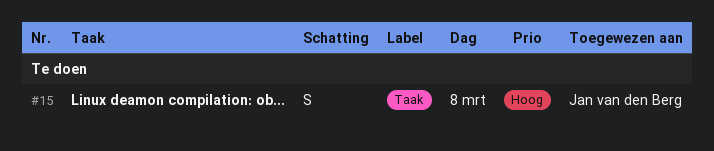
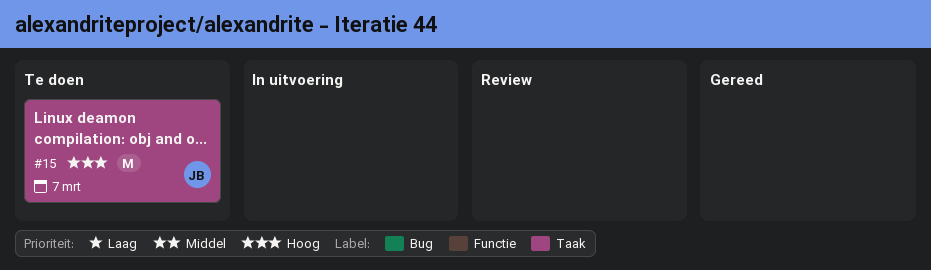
#15, estimate: S -> M
#15, day: Mar 8 -> Mar 7

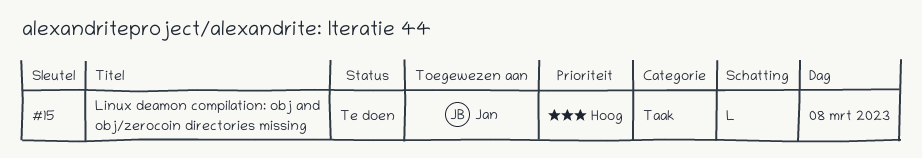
#15, estimate: M -> L
#15, day: Mar 7 -> Mar 8

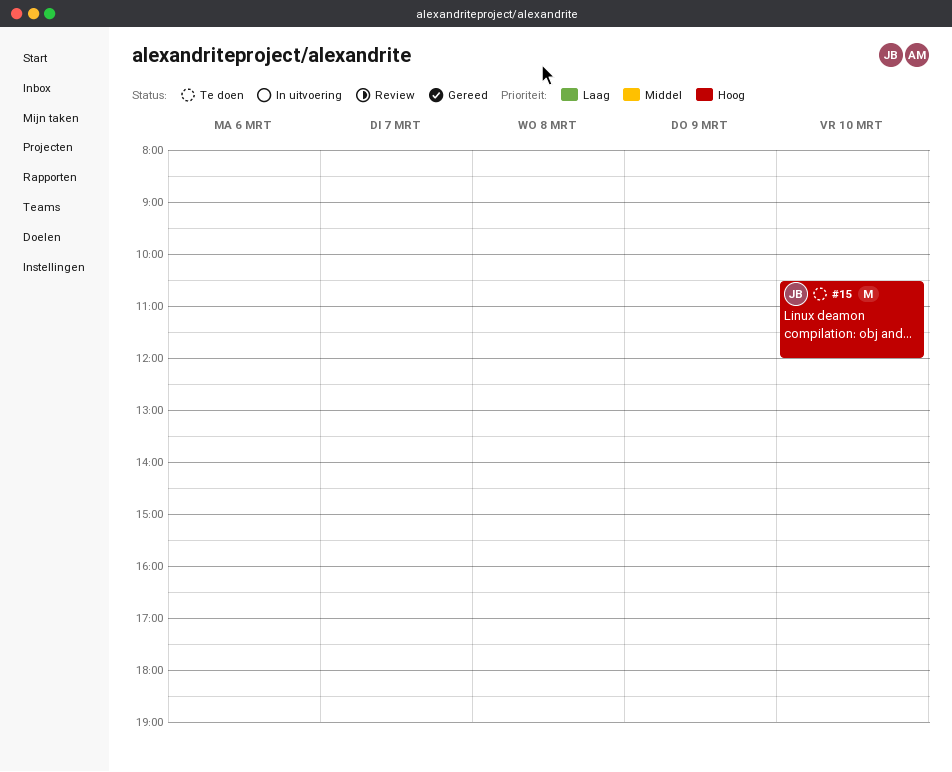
#15, estimate: L -> M
#15, day: Mar 8 -> Mar 10

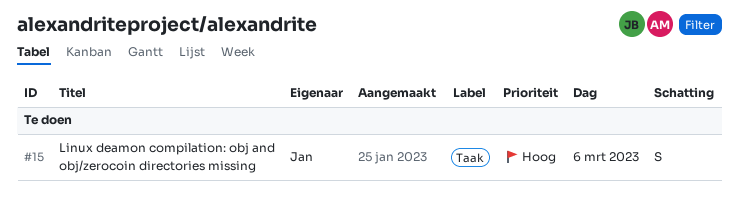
#15, estimate: M -> S
#15, day: Mar 10 -> Mar 6

